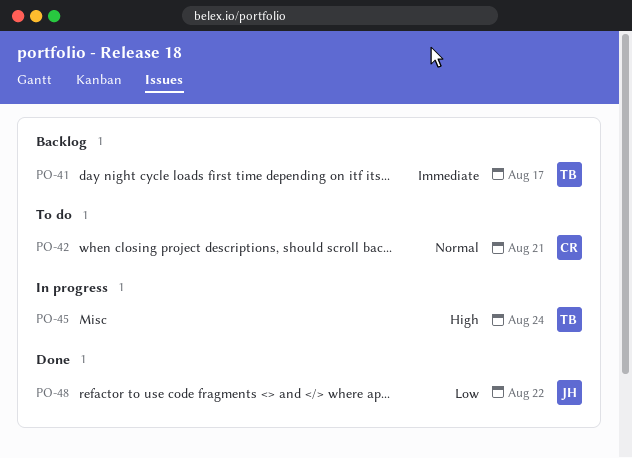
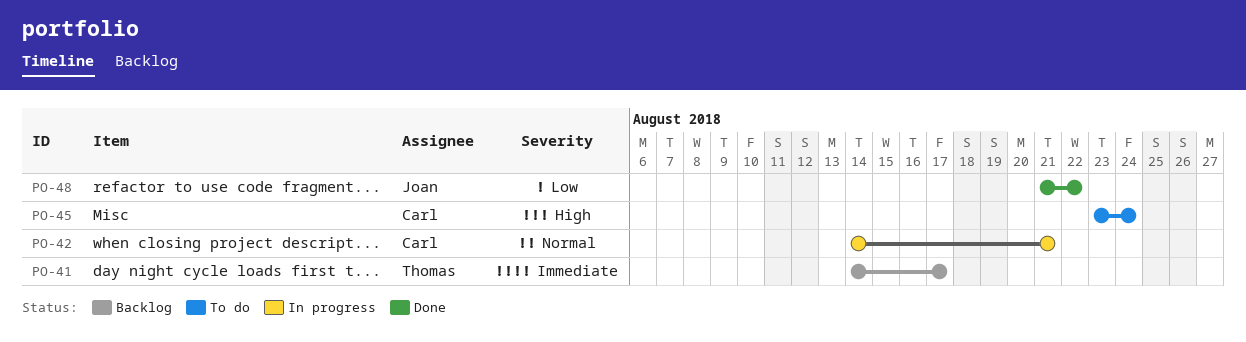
PO-42, status: To do -> In progress
PO-45, status: In progress -> To do
PO-45, owner: Thomas -> Carl

